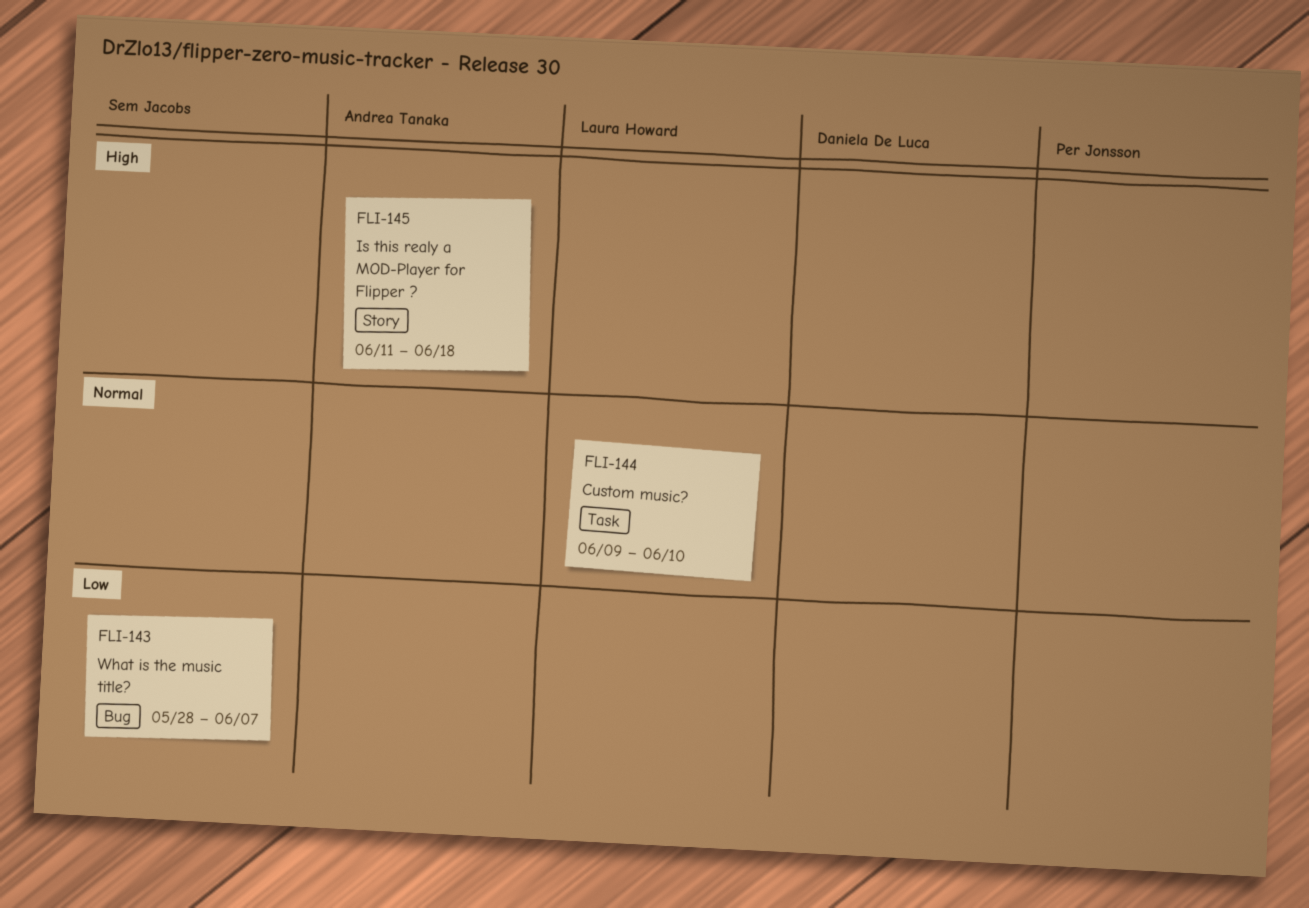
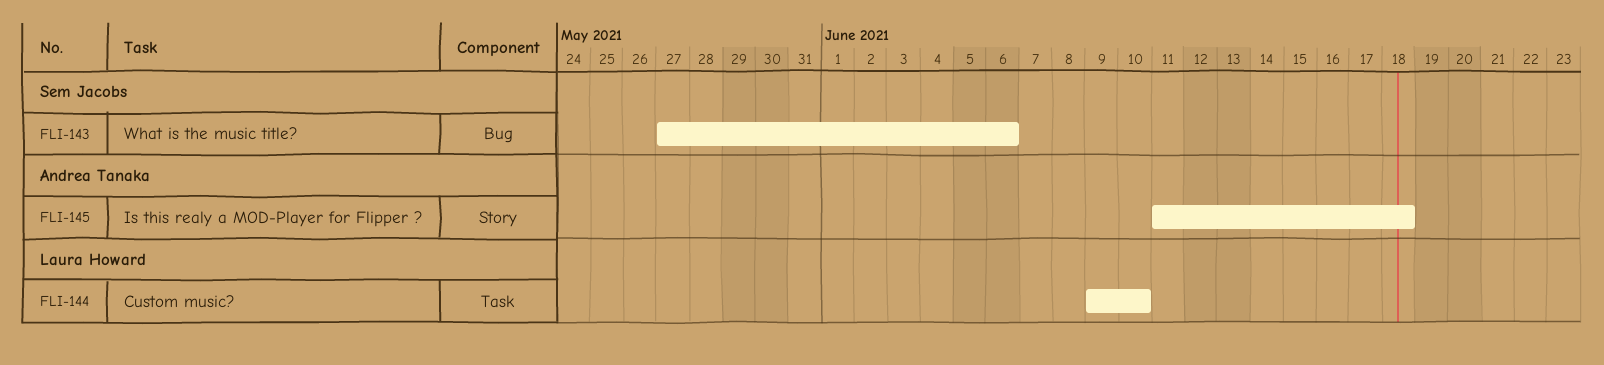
FLI-143, start: May 28 -> May 27
FLI-143, due: Jun 7 -> Jun 6

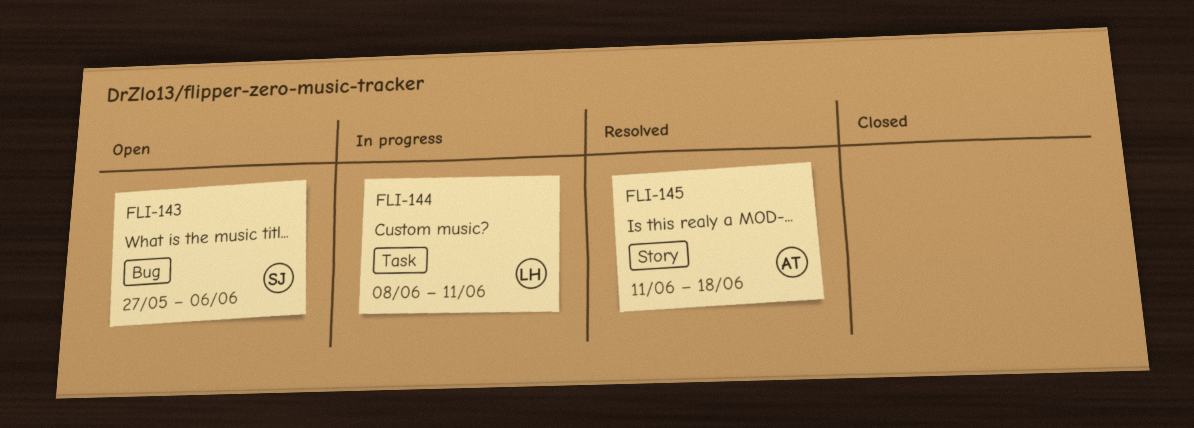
FLI-144, start: Jun 9 -> Jun 8
FLI-144, due: Jun 10 -> Jun 11

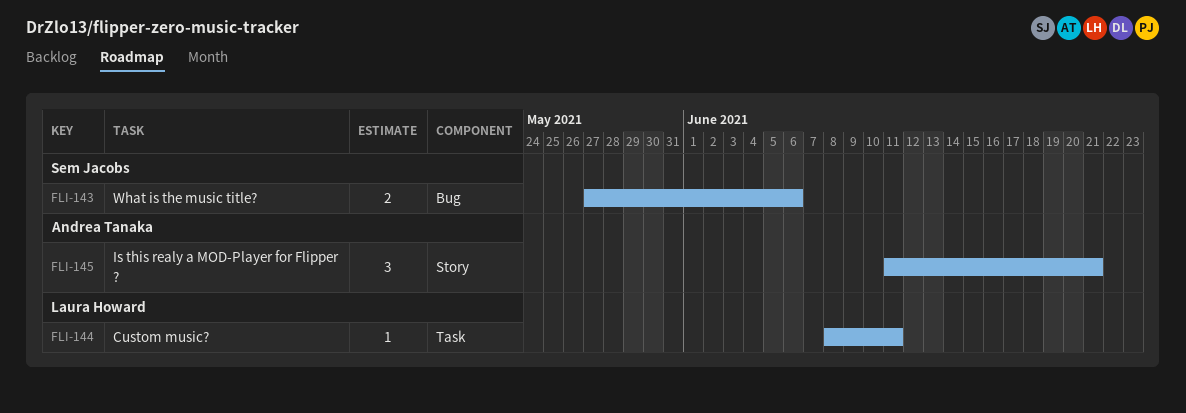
FLI-145, due: Jun 18 -> Jun 21

